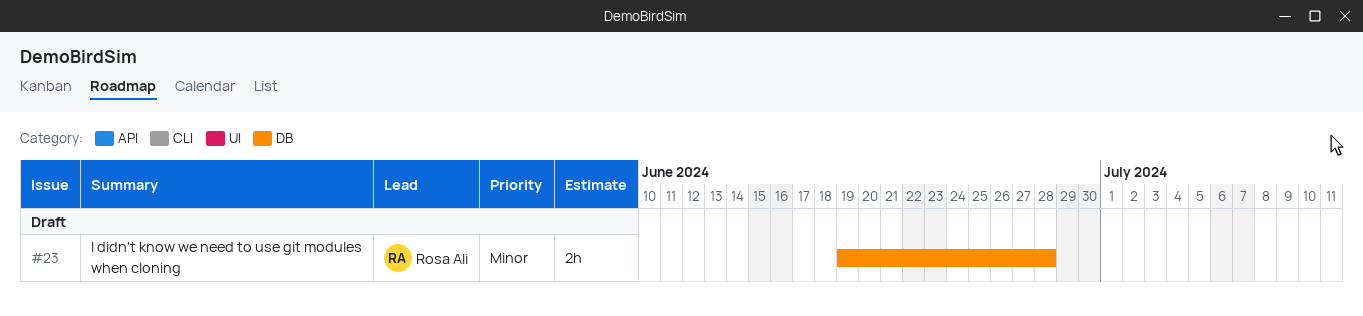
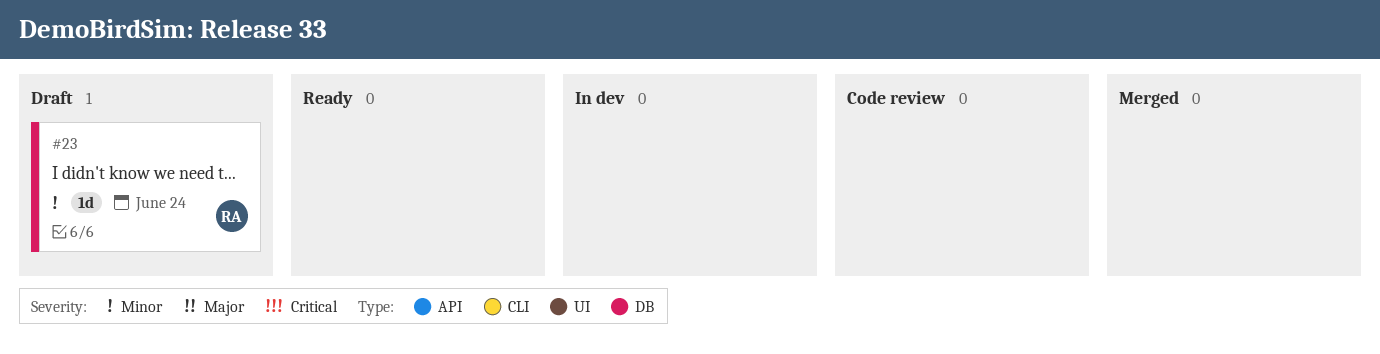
#23, estimate: 2h -> 1d
#23, due: Jun 28 -> Jun 24

